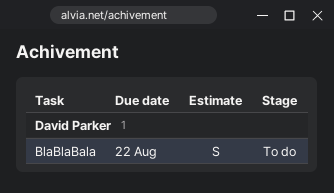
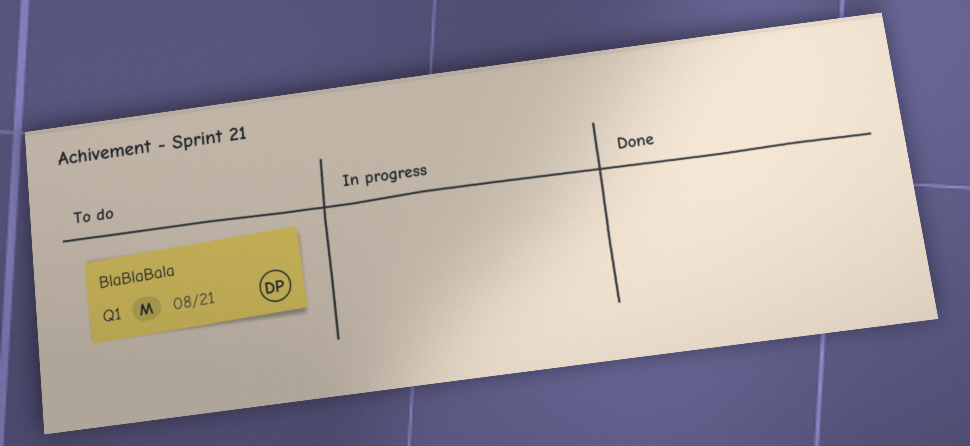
BlaBlaBala, estimate: S -> M
BlaBlaBala, due: Aug 22 -> Aug 21

